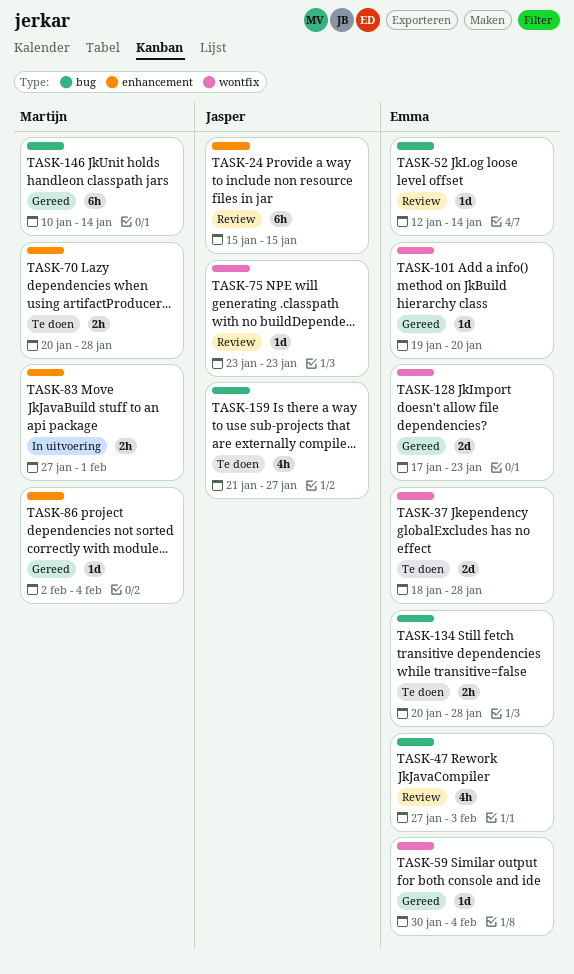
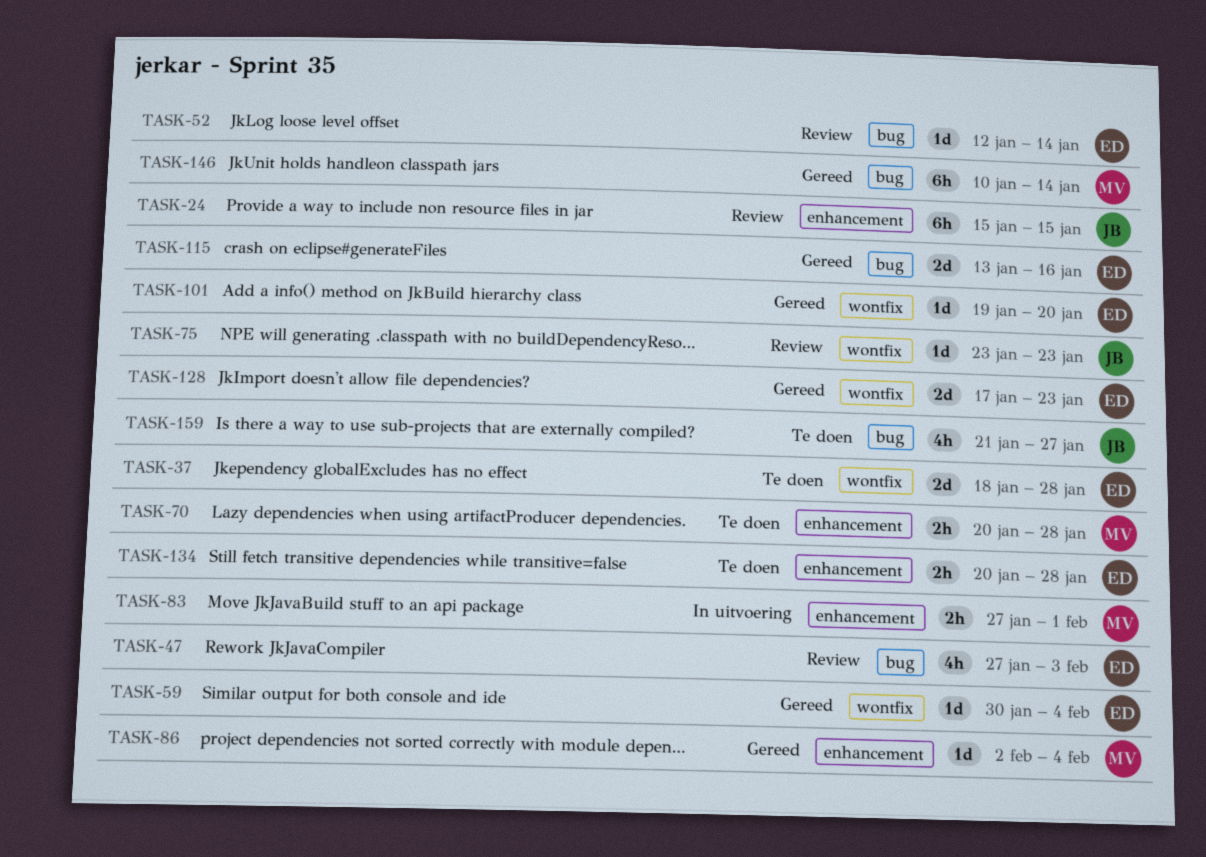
TASK-115: none -> present
TASK-134, label: bug -> enhancement

